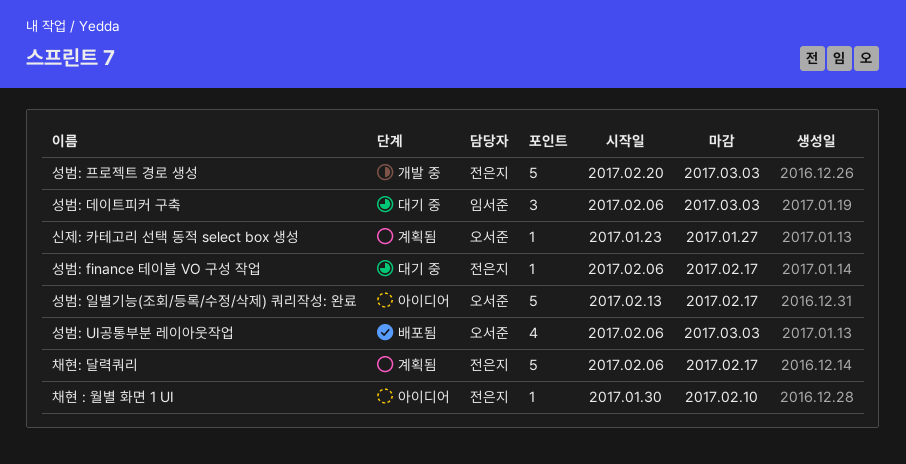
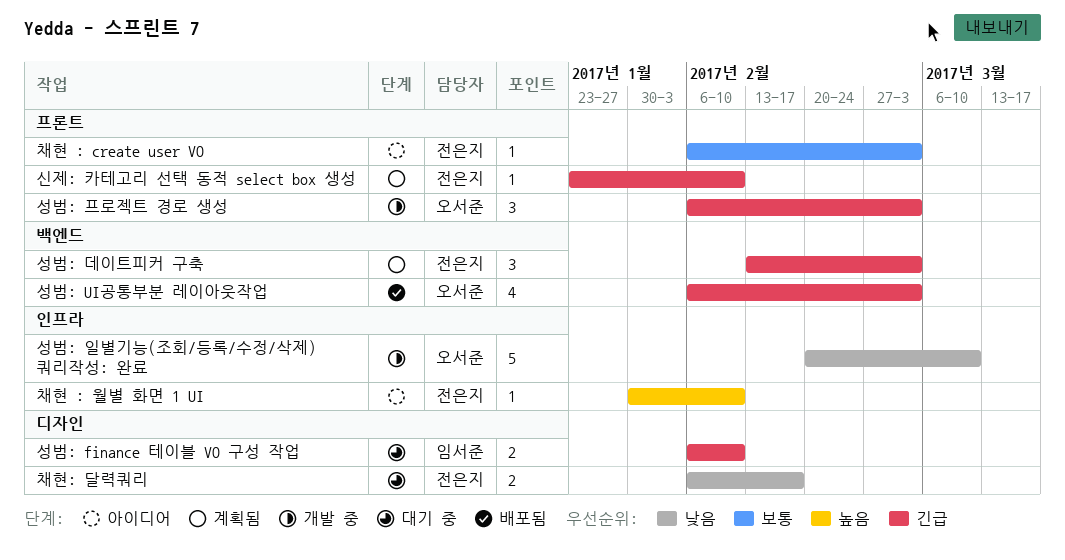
성범: finance 테이블 VO 구성 작업, owner: 전은지 -> 임서준
성범: finance 테이블 VO 구성 작업, estimate: 1 -> 2
성범: finance 테이블 VO 구성 작업, due: Feb 17 -> Feb 10
성범: 데이트피커 구축, status: 대기 중 -> 계획됨
성범: 데이트피커 구축, owner: 임서준 -> 전은지
성범: 데이트피커 구축, start: Feb 6 -> Feb 13
성범: 일별기능(조회/등록/수정/삭제) 쿼리작성: 완료, status: 아이디어 -> 개발 중
성범: 일별기능(조회/등록/수정/삭제) 쿼리작성: 완료, start: Feb 13 -> Feb 20
성범: 일별기능(조회/등록/수정/삭제) 쿼리작성: 완료, due: Feb 17 -> Mar 10
성범: 프로젝트 경로 생성, owner: 전은지 -> 오서준
성범: 프로젝트 경로 생성, estimate: 5 -> 3
성범: 프로젝트 경로 생성, start: Feb 20 -> Feb 6
신제: 카테고리 선택 동적 select box 생성, owner: 오서준 -> 전은지
신제: 카테고리 선택 동적 select box 생성, due: Jan 27 -> Feb 10
채현 : create user VO: none -> present
채현: 달력쿼리, status: 계획됨 -> 대기 중
채현: 달력쿼리, estimate: 5 -> 2

